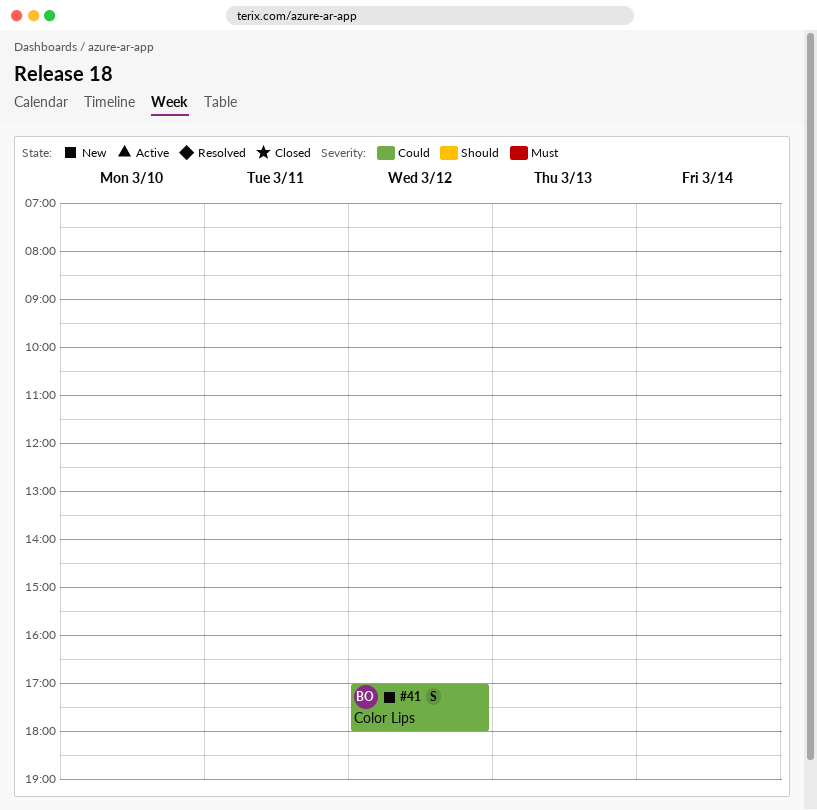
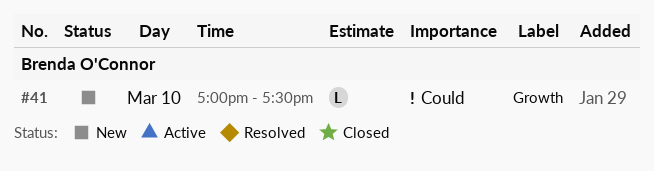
#41, estimate: S -> L
#41, day: Mar 12 -> Mar 10
#41, ends: 18:00 -> 17:30

